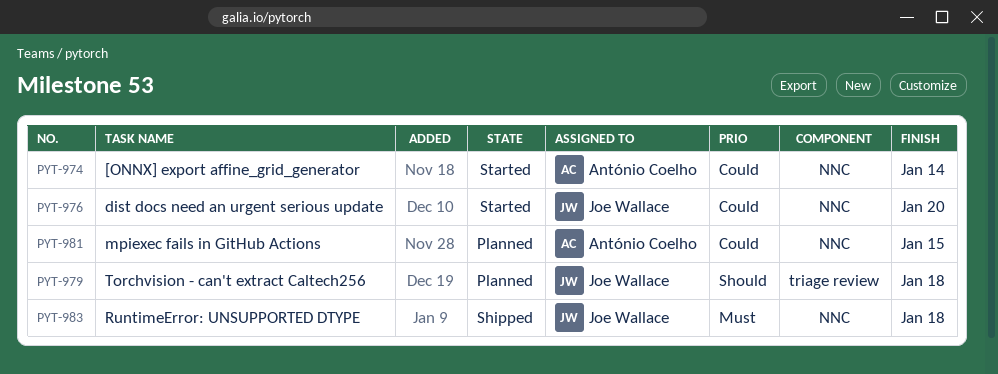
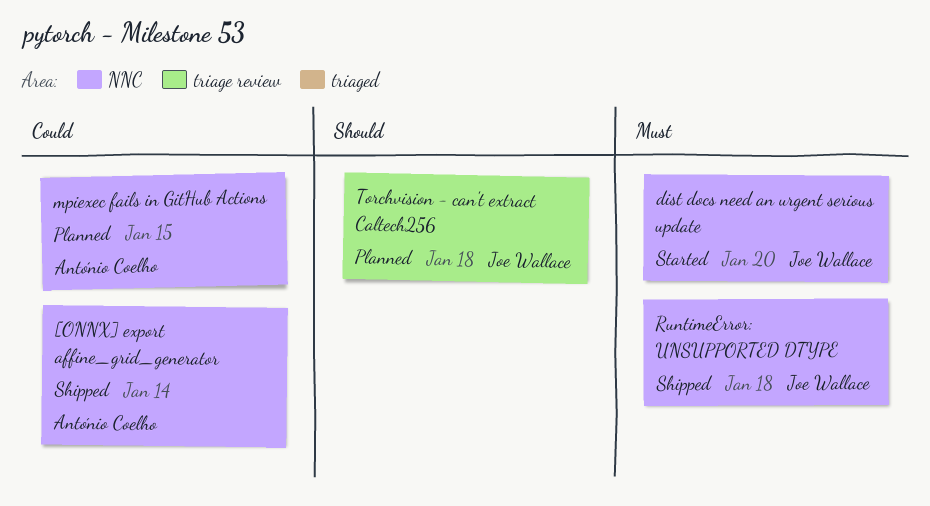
[ONNX] export affine_grid_generator, status: Started -> Shipped
dist docs need an urgent serious update, priority: Could -> Must

